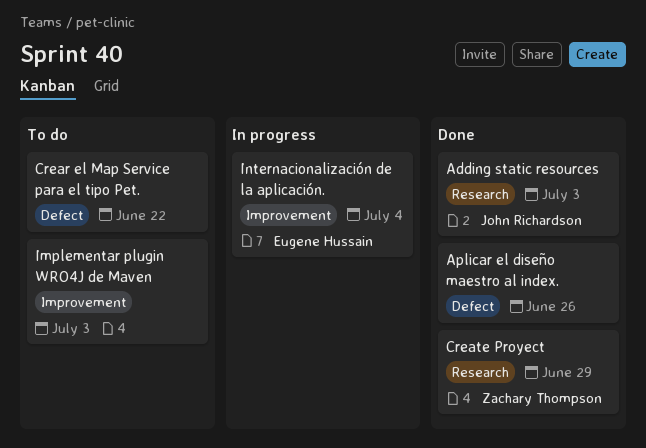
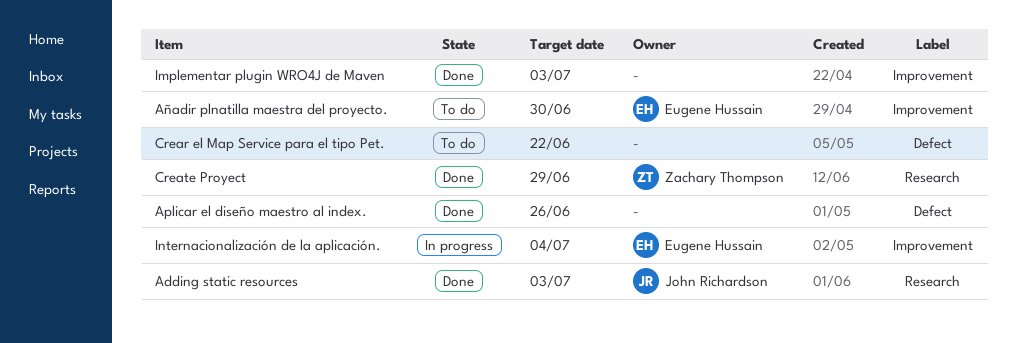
Añadir plnatilla maestra del proyecto.: none -> present
Implementar plugin WRO4J de Maven, status: To do -> Done

